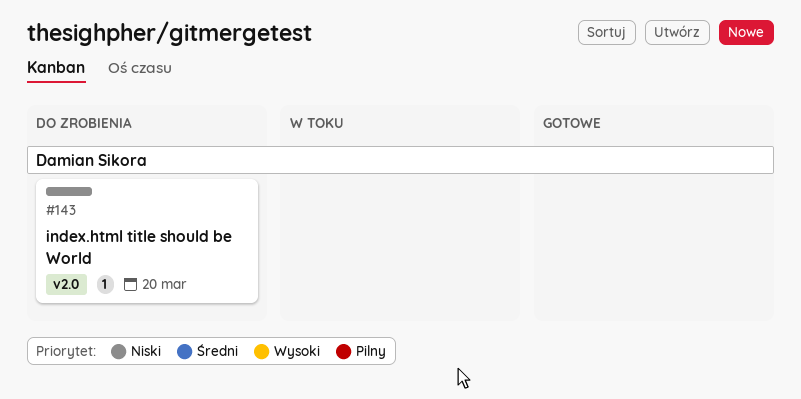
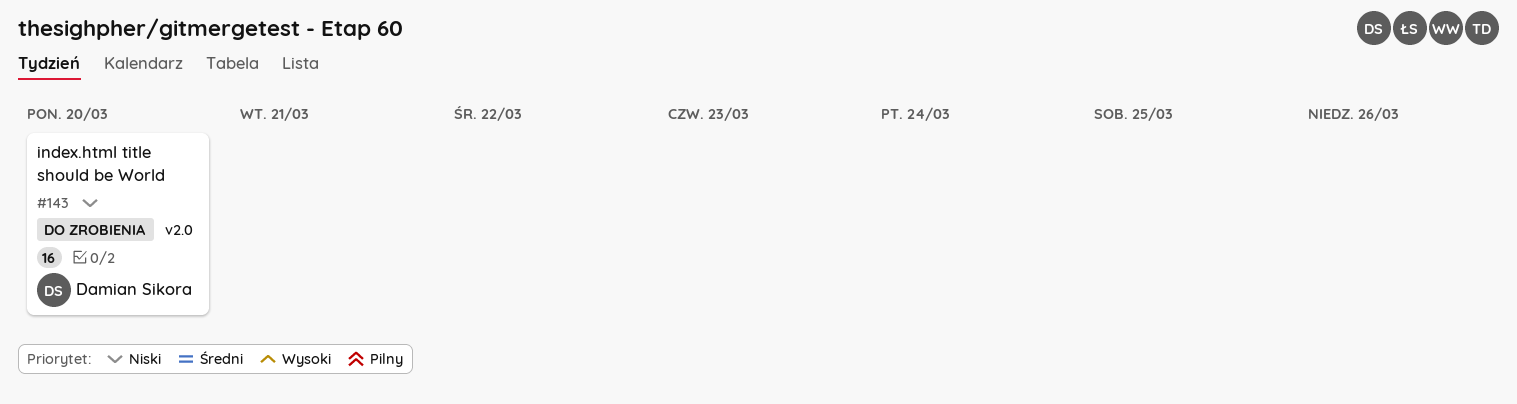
#143, estimate: 1 -> 16

